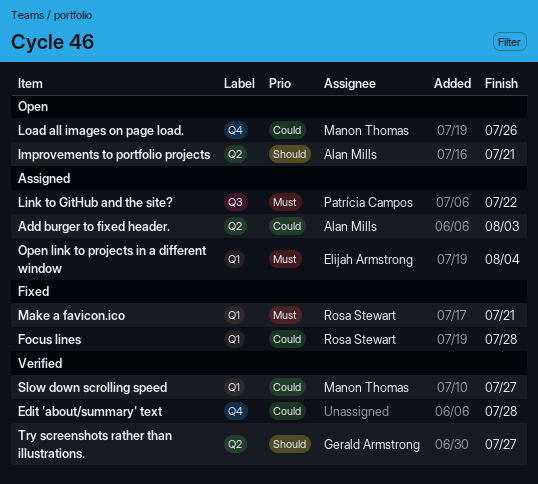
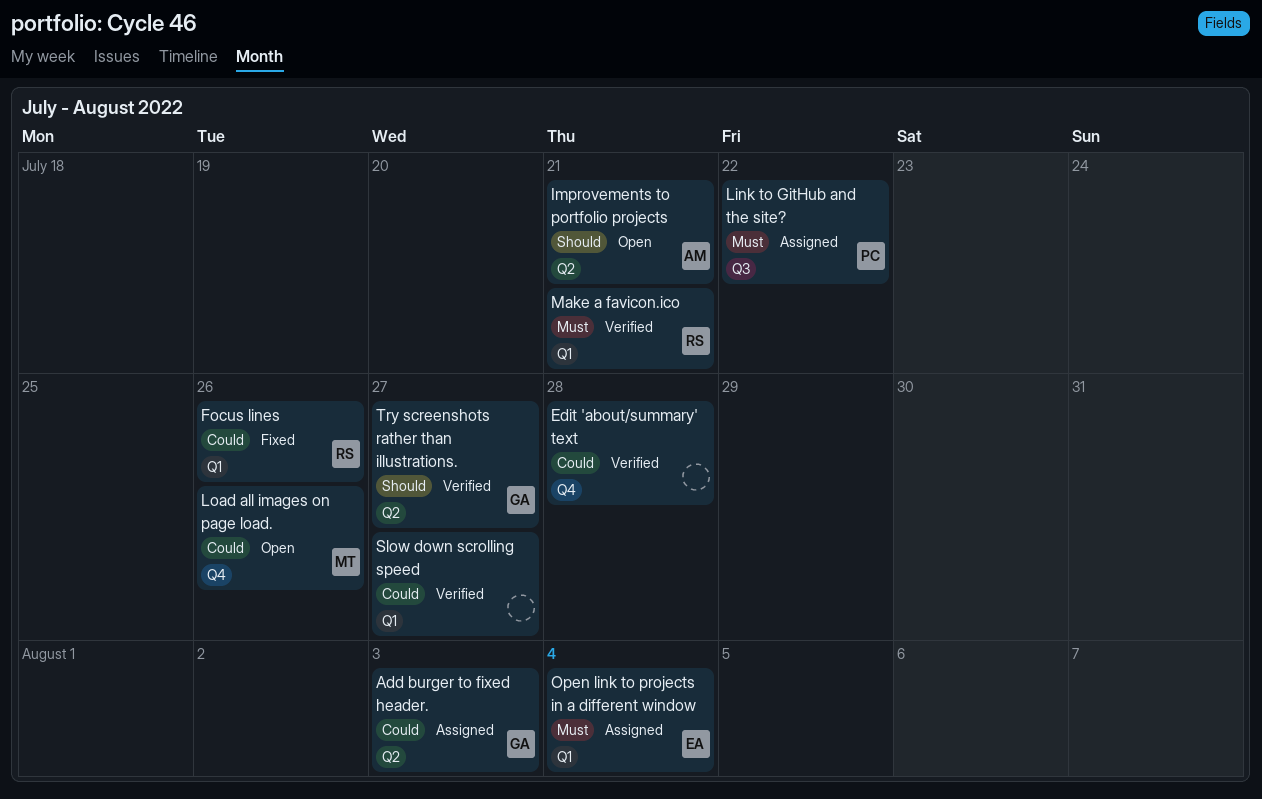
Add burger to fixed header., owner: Alan Mills -> Gerald Armstrong
Focus lines, due: Jul 28 -> Jul 26
Make a favicon.ico, status: Fixed -> Verified
Slow down scrolling speed, owner: Manon Thomas -> none

